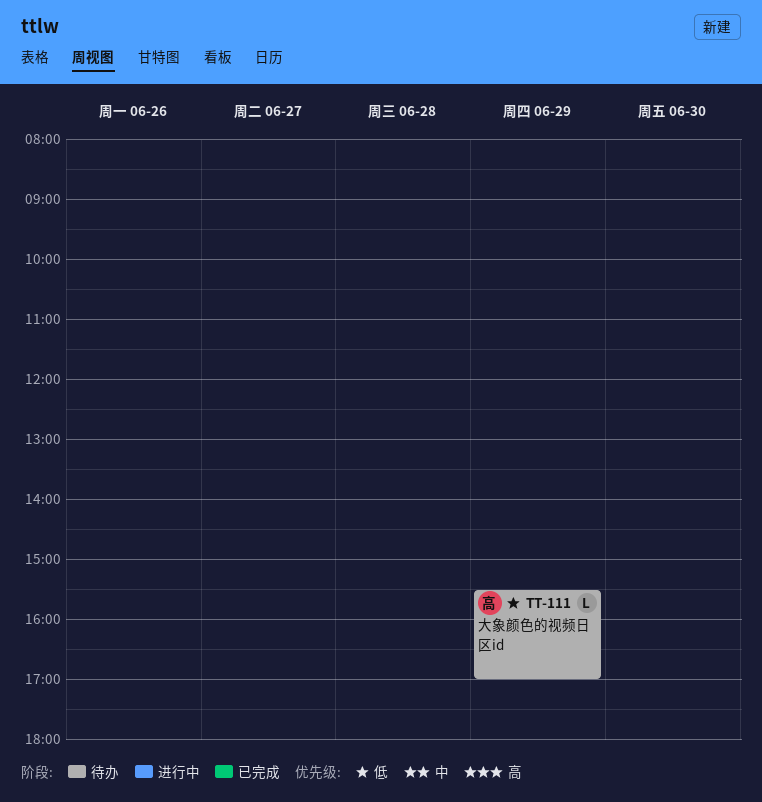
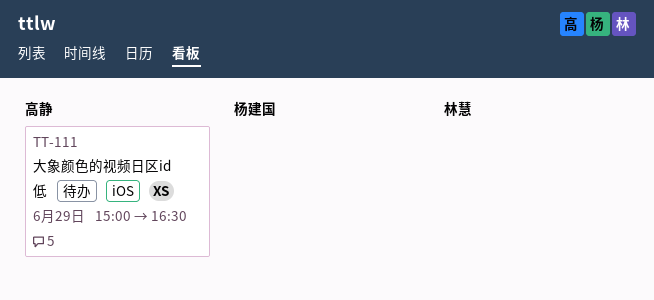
TT-111, estimate: L -> XS
TT-111, begins: 15:30 -> 15:00
TT-111, ends: 17:00 -> 16:30

